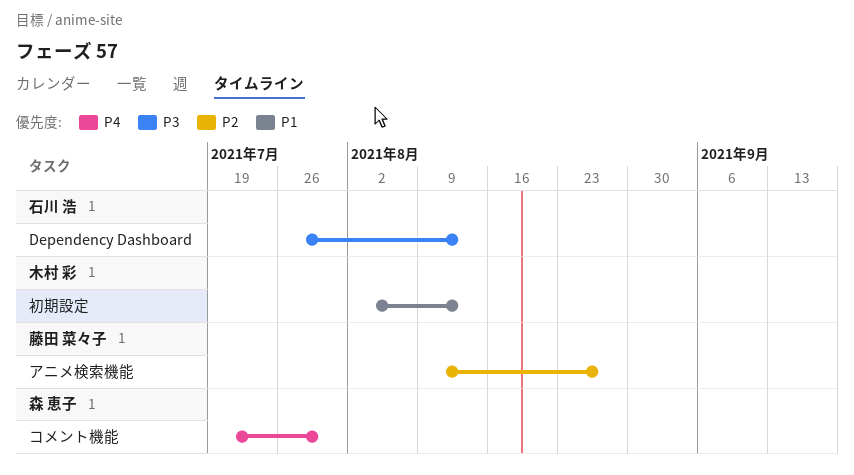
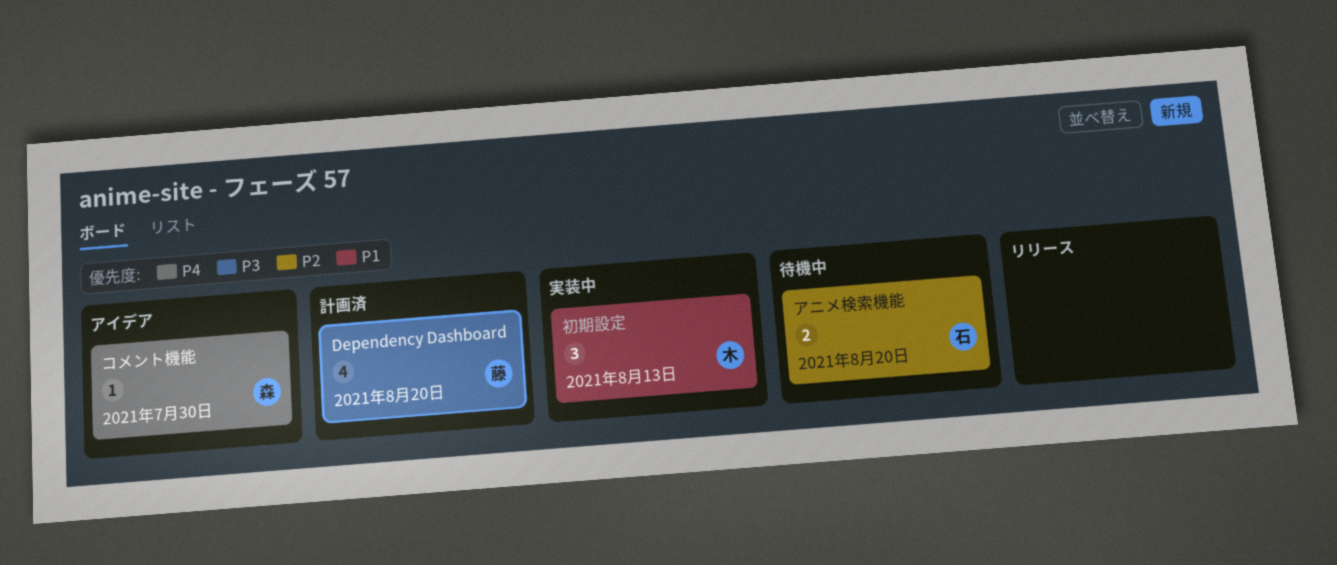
Dependency Dashboard, owner: 石川 浩 -> 藤田 菜々子
Dependency Dashboard, due: Aug 13 -> Aug 20
アニメ検索機能, owner: 藤田 菜々子 -> 石川 浩
アニメ検索機能, due: Aug 27 -> Aug 20

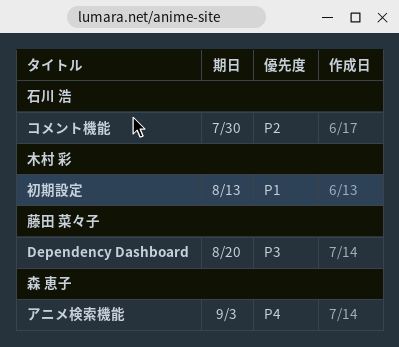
アニメ検索機能, owner: 石川 浩 -> 森 恵子
アニメ検索機能, priority: P2 -> P4
アニメ検索機能, due: Aug 20 -> Sep 3
コメント機能, owner: 森 恵子 -> 石川 浩
コメント機能, priority: P4 -> P2

